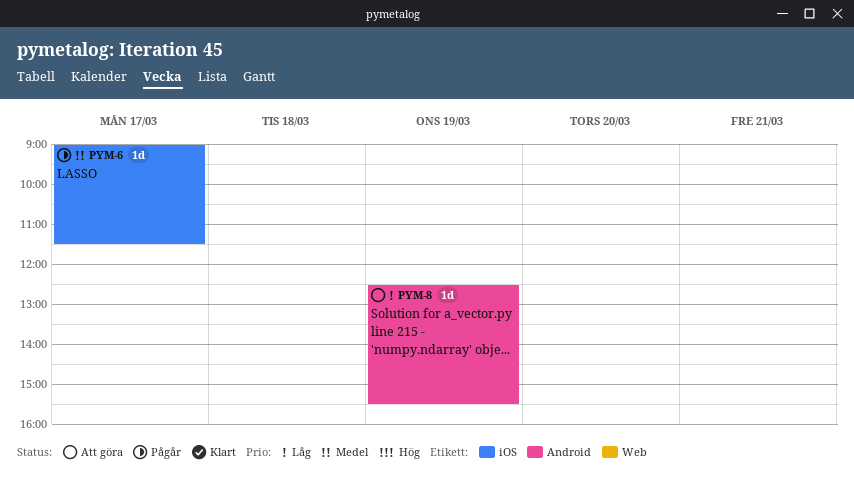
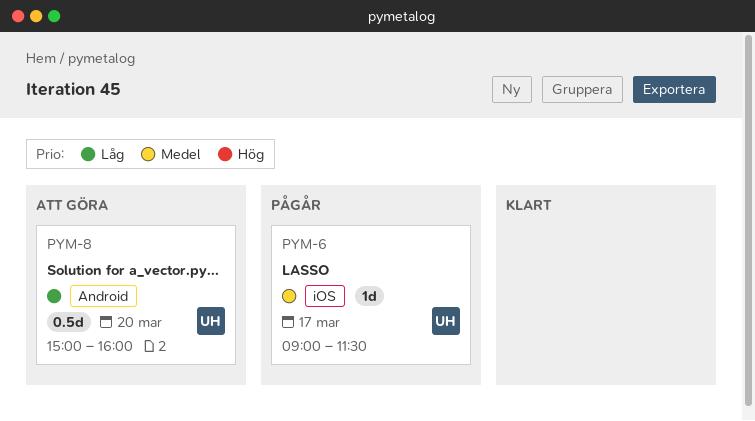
PYM-8, estimate: 1d -> 0.5d
PYM-8, day: Mar 19 -> Mar 20
PYM-8, begins: 12:30 -> 15:00
PYM-8, ends: 15:30 -> 16:00

